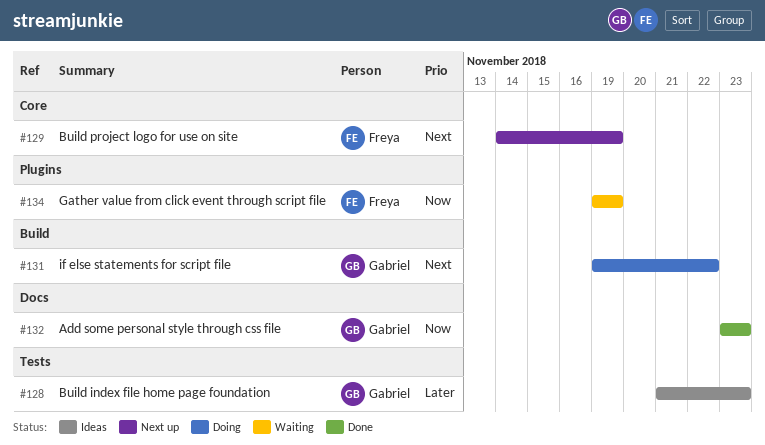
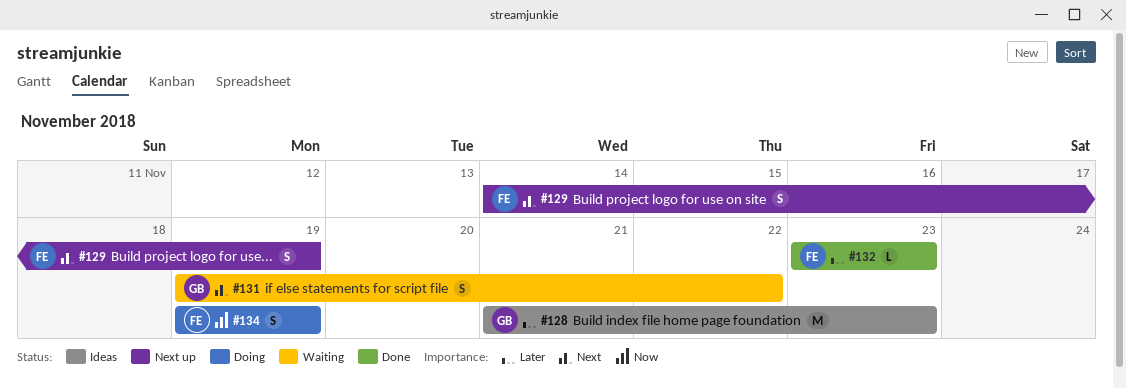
#131, status: Doing -> Waiting
#132, owner: Gabriel -> Freya
#132, priority: Now -> Later
#134, status: Waiting -> Doing

